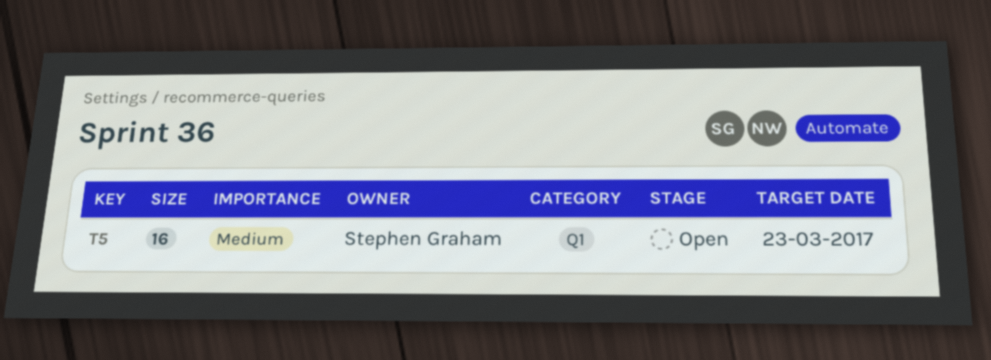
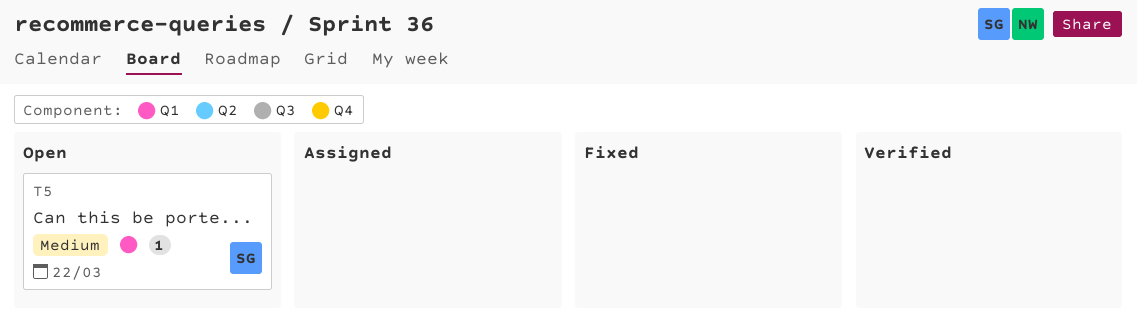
T5, estimate: 16 -> 1
T5, due: Mar 23 -> Mar 22

